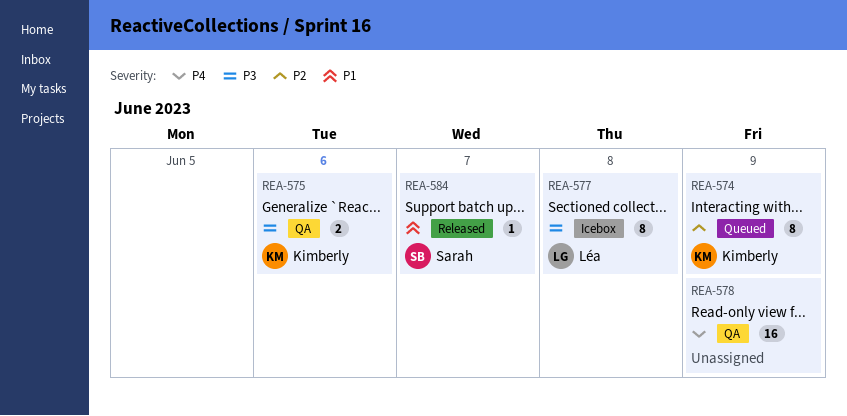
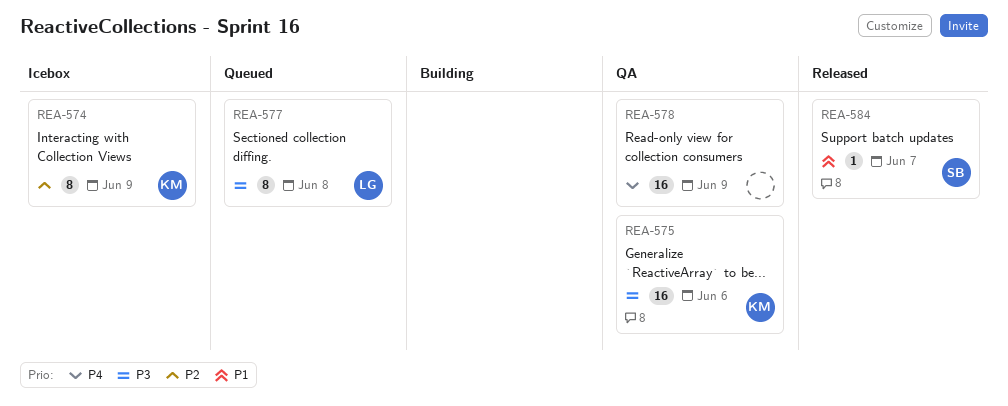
REA-574, status: Queued -> Icebox
REA-575, estimate: 2 -> 16
REA-577, status: Icebox -> Queued

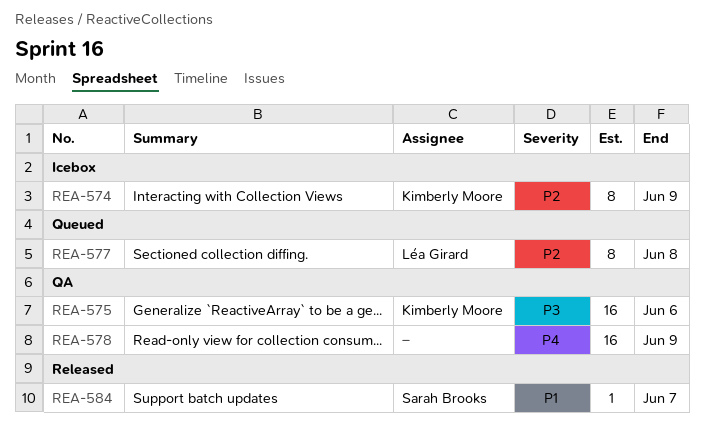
REA-577, priority: P3 -> P2

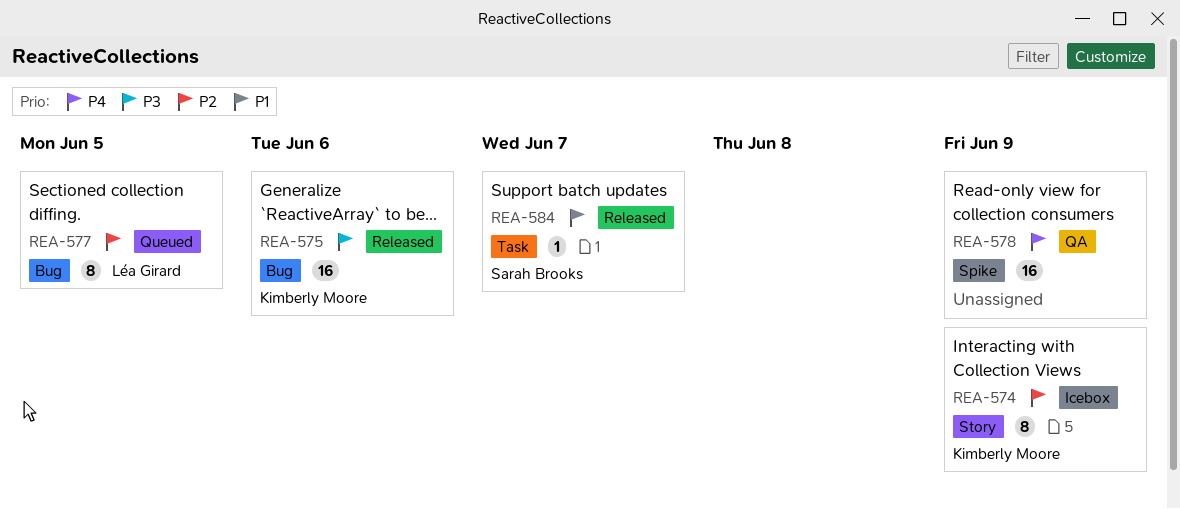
REA-575, status: QA -> Released
REA-577, due: Jun 8 -> Jun 5

